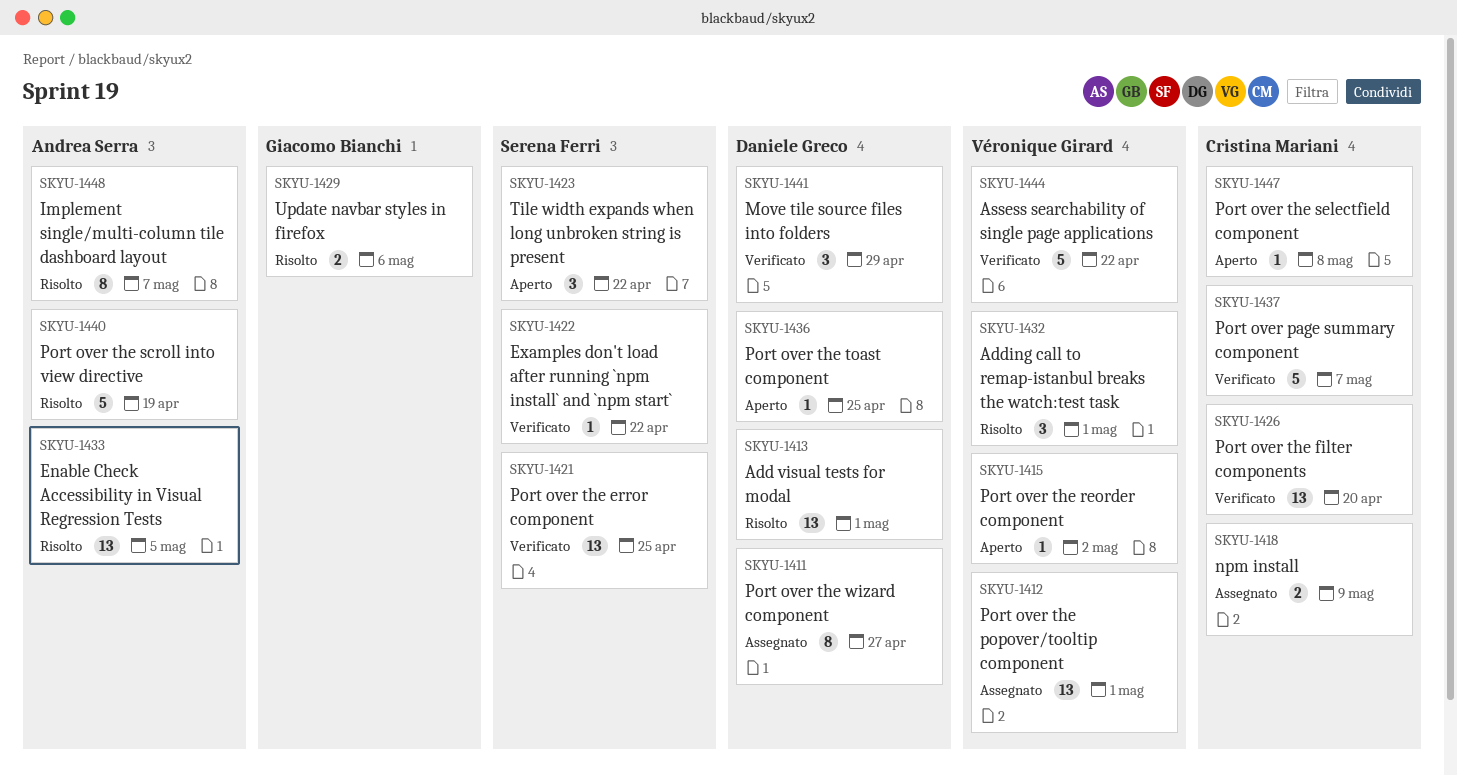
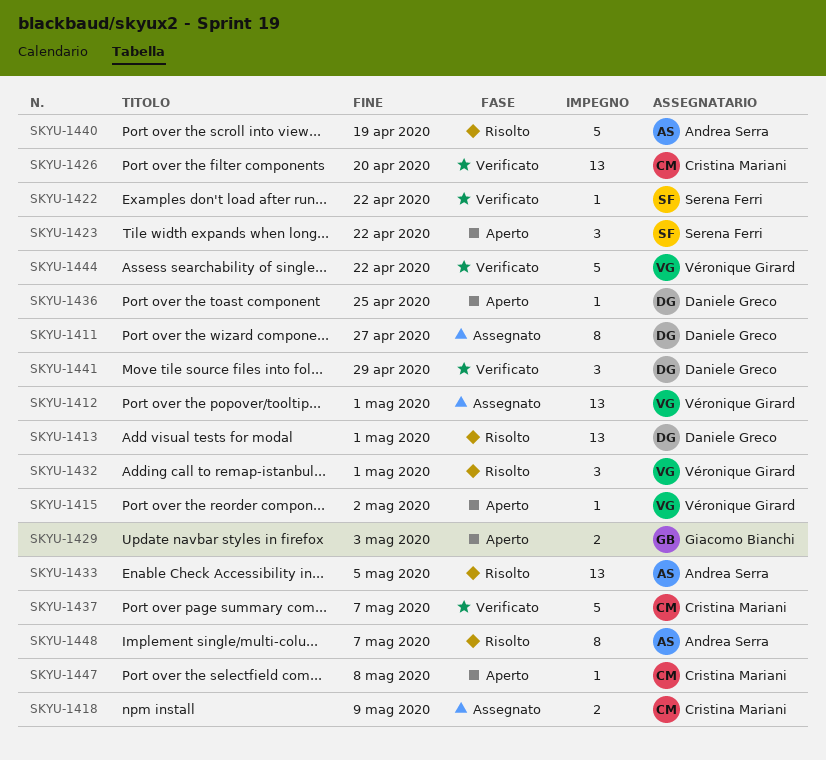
SKYU-1421: present -> none
SKYU-1429, status: Risolto -> Aperto
SKYU-1429, due: May 6 -> May 3

